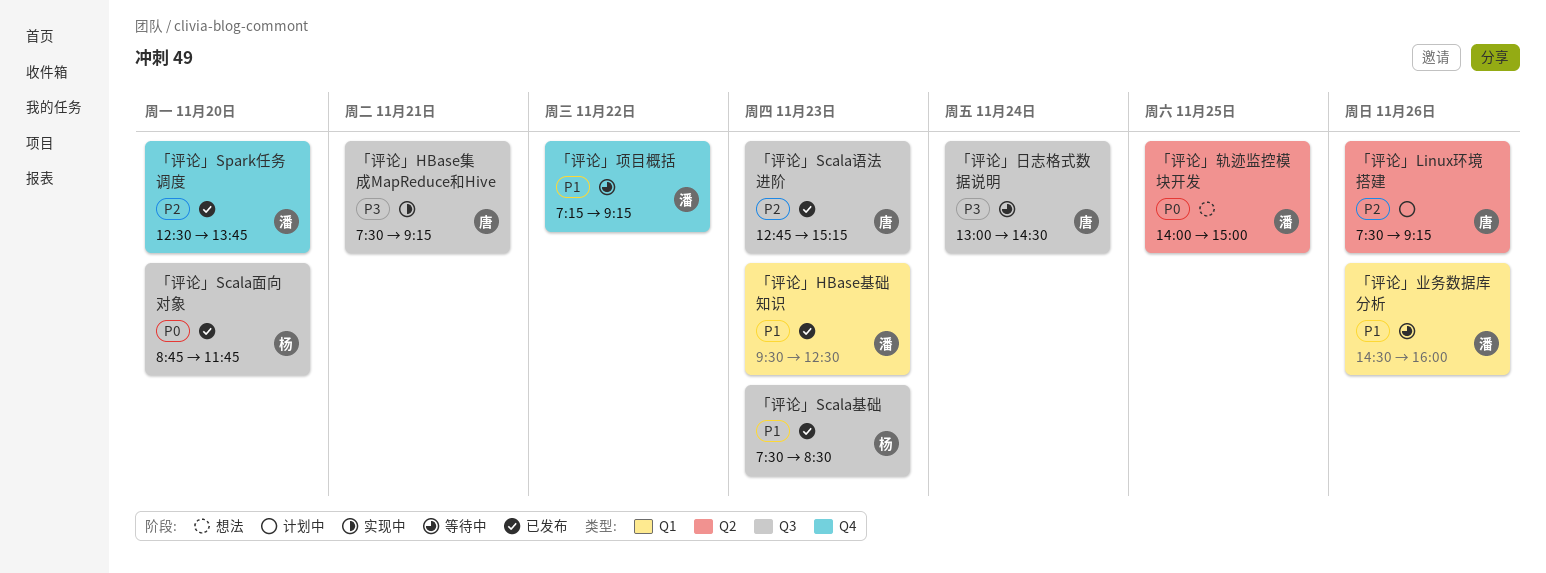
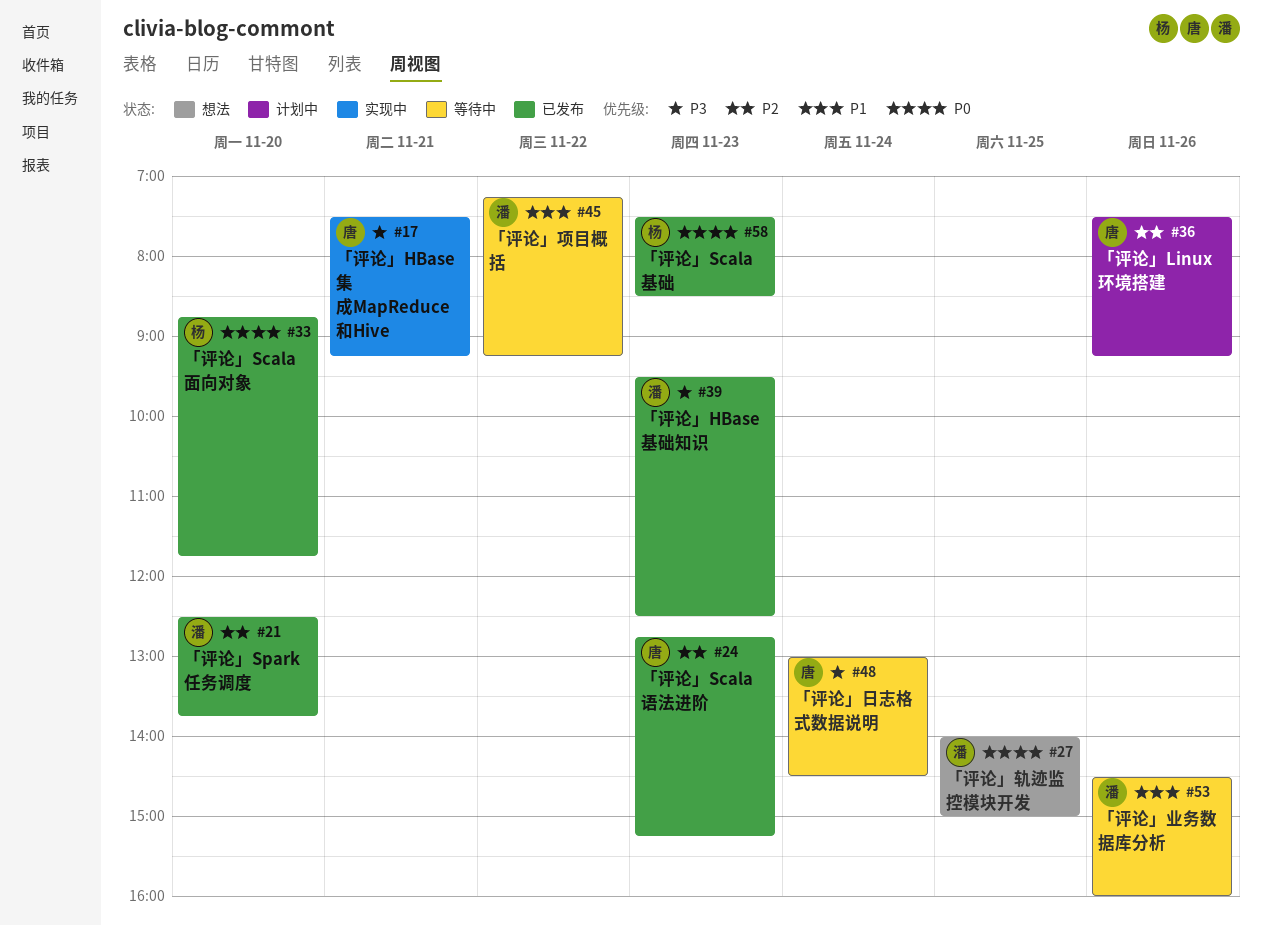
「评论」HBase基础知识, priority: P1 -> P3
「评论」Scala基础, priority: P1 -> P0

